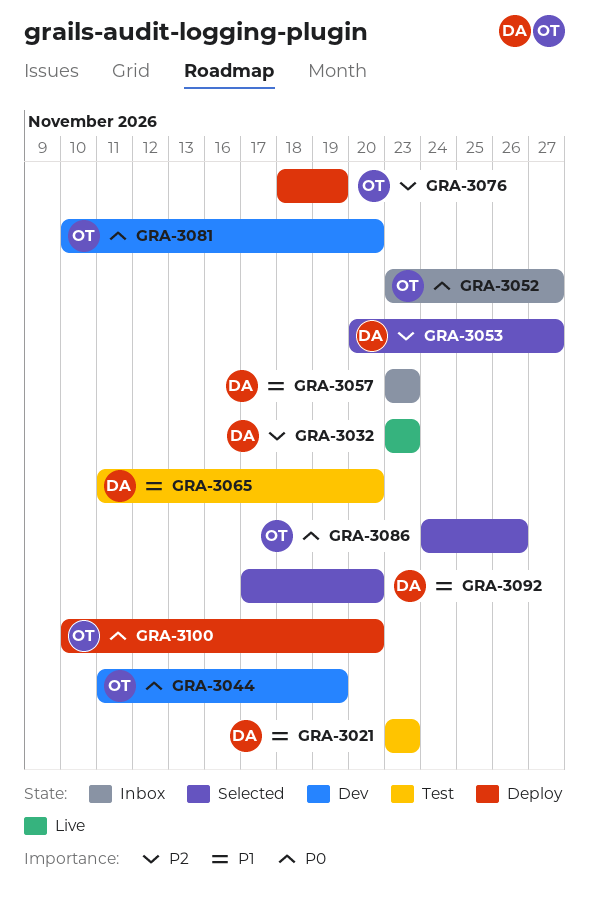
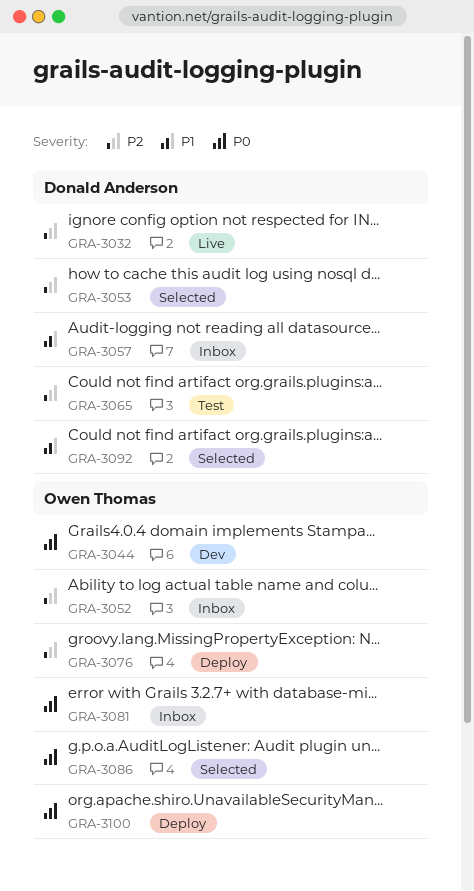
GRA-3021: present -> none
GRA-3052, priority: P0 -> P2
GRA-3065, priority: P1 -> P2
GRA-3081, status: Dev -> Inbox

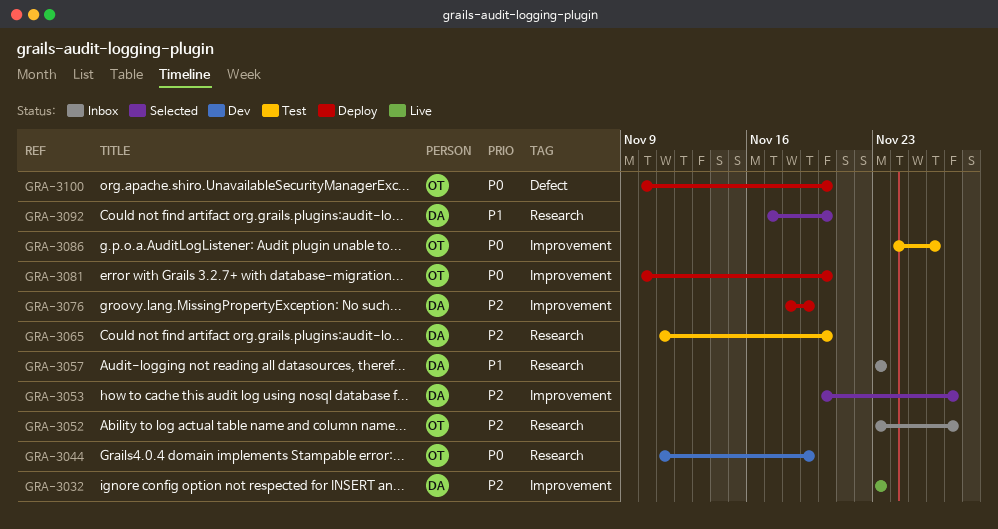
GRA-3076, owner: Owen Thomas -> Donald Anderson
GRA-3081, status: Inbox -> Deploy
GRA-3086, status: Selected -> Test

